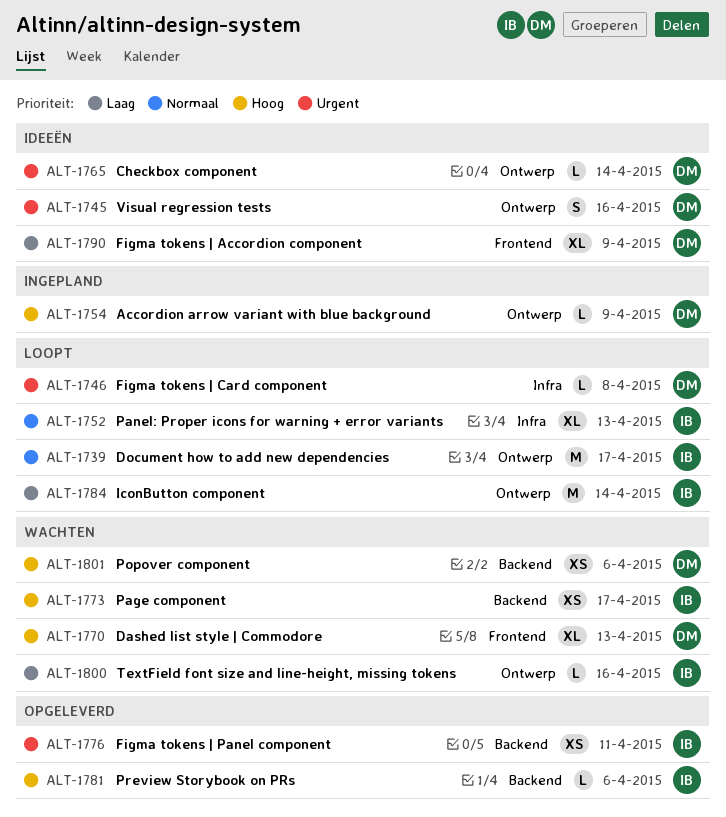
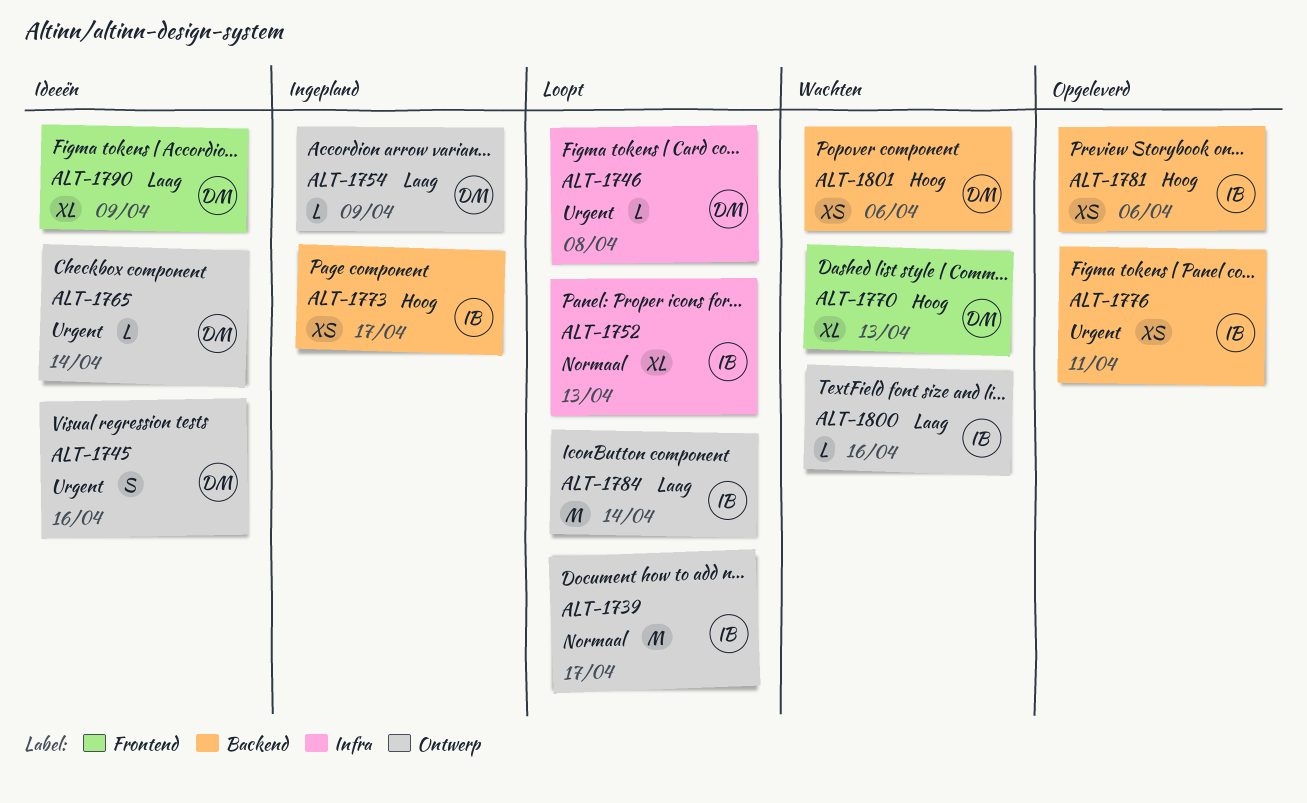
ALT-1754, priority: Hoog -> Laag
ALT-1773, status: Wachten -> Ingepland
ALT-1781, estimate: L -> XS

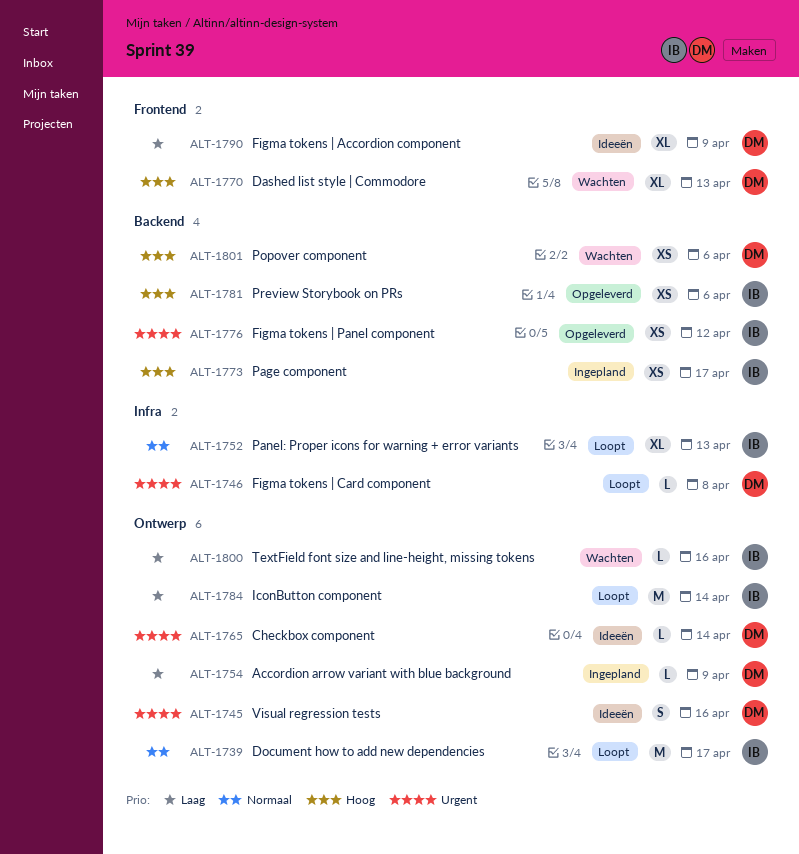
ALT-1776, due: Apr 11 -> Apr 12

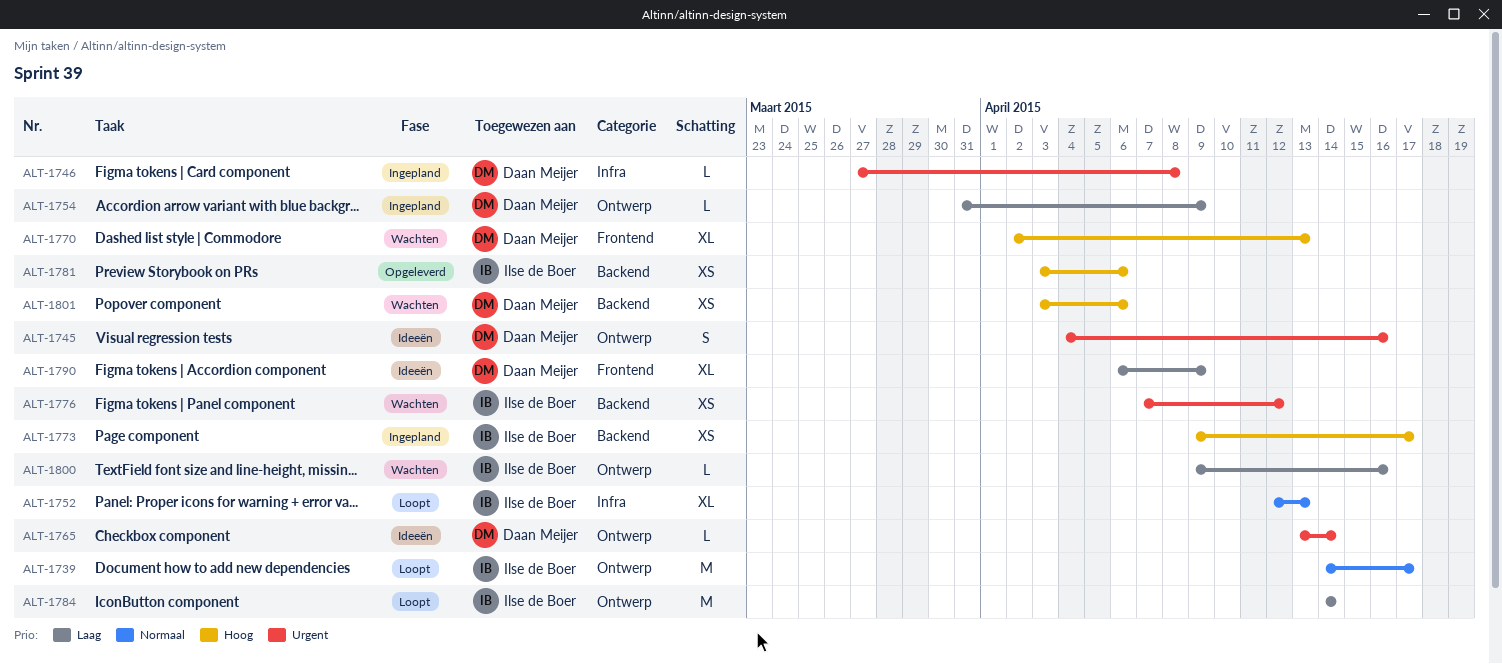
ALT-1746, status: Loopt -> Ingepland
ALT-1776, status: Opgeleverd -> Wachten

